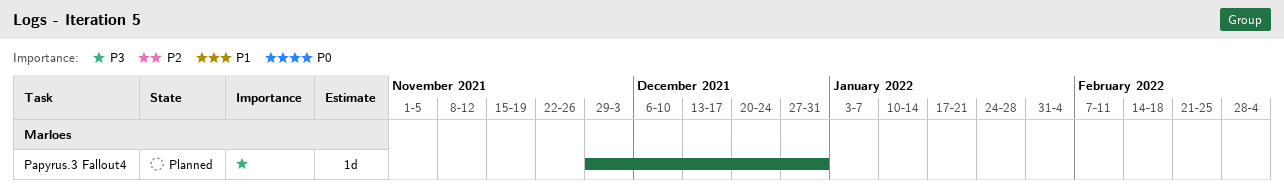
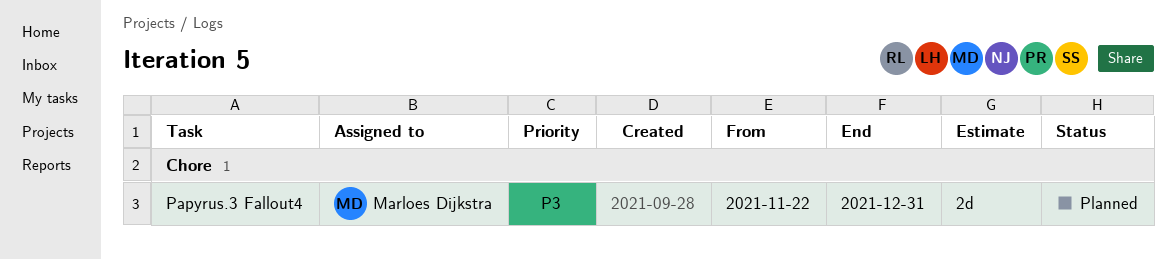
Papyrus.3 Fallout4, estimate: 1d -> 2d
Papyrus.3 Fallout4, start: Nov 29 -> Nov 22

